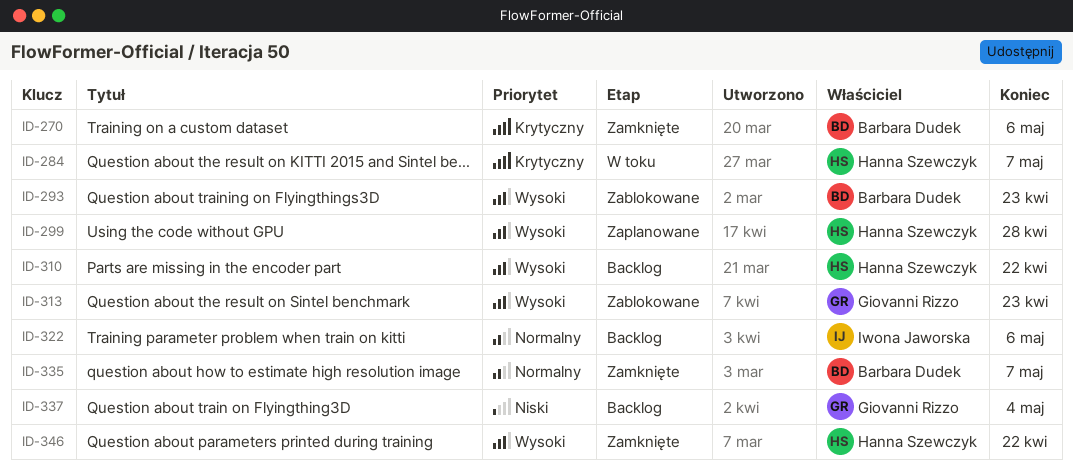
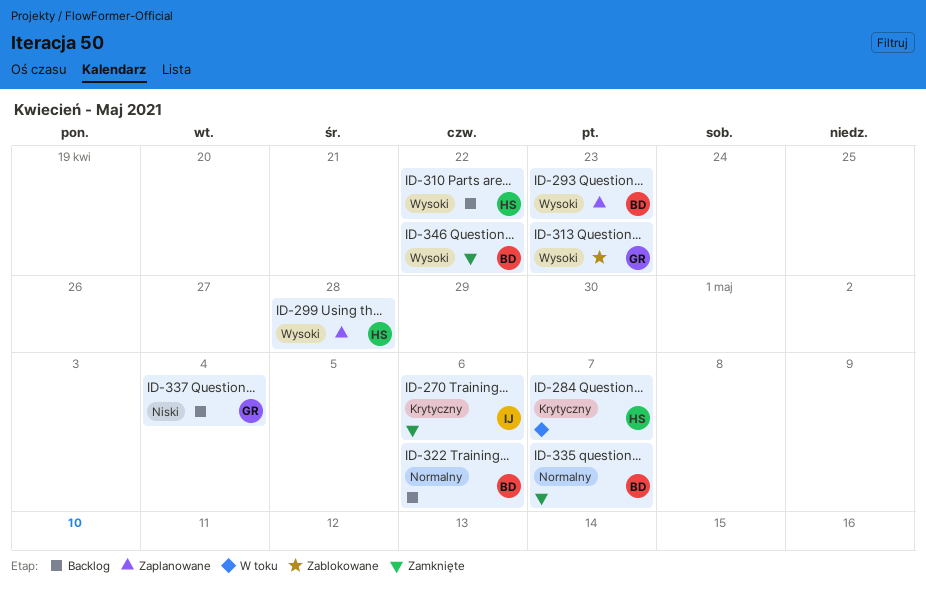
ID-270, owner: Barbara Dudek -> Iwona Jaworska
ID-293, status: Zablokowane -> Zaplanowane
ID-322, owner: Iwona Jaworska -> Barbara Dudek
ID-346, owner: Hanna Szewczyk -> Barbara Dudek

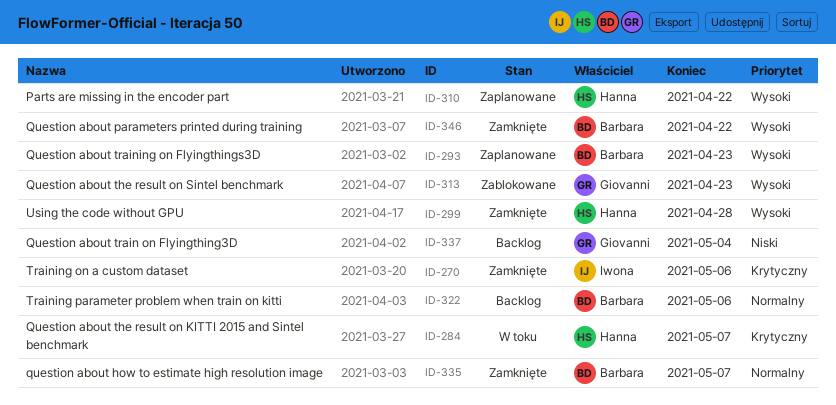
ID-299, status: Zaplanowane -> Zamknięte
ID-310, status: Backlog -> Zaplanowane

